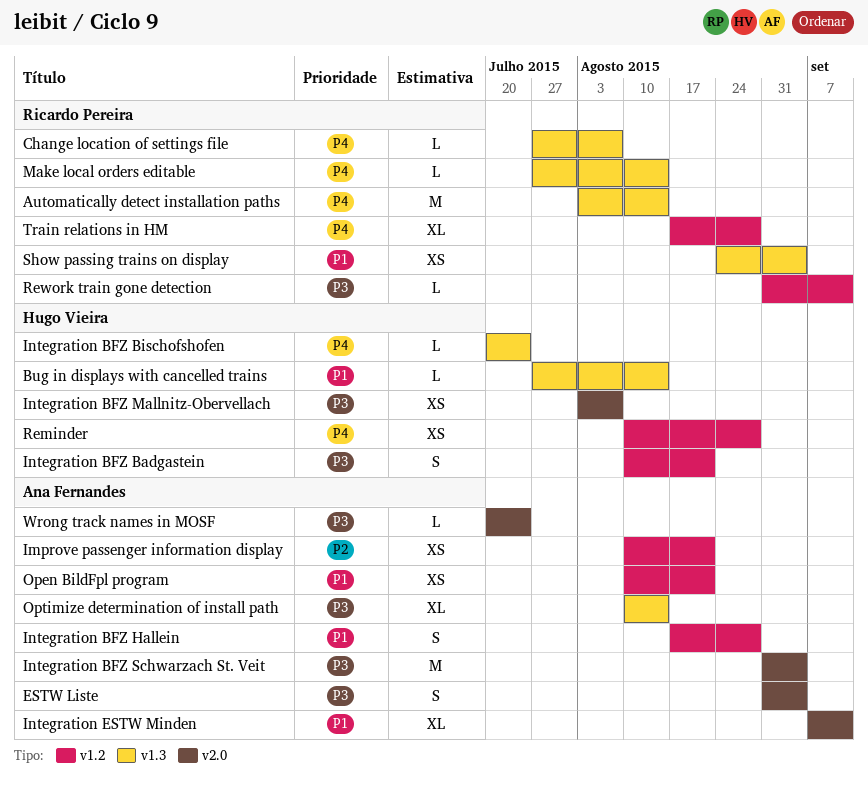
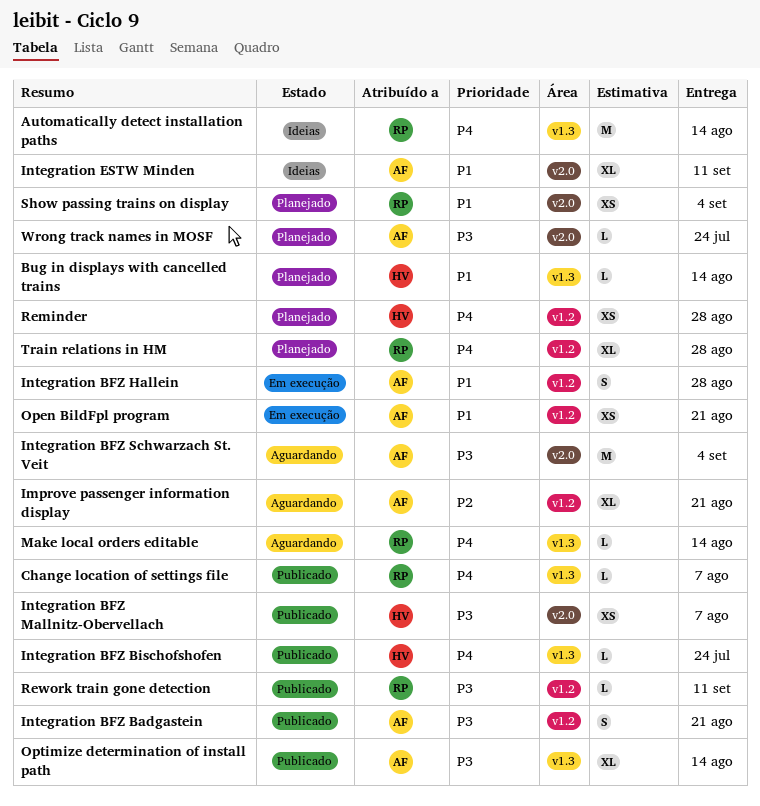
ESTW Liste: present -> none
Improve passenger information display, estimate: XS -> XL
Integration BFZ Badgastein, owner: Hugo Vieira -> Ana Fernandes
Show passing trains on display, label: v1.3 -> v2.0

